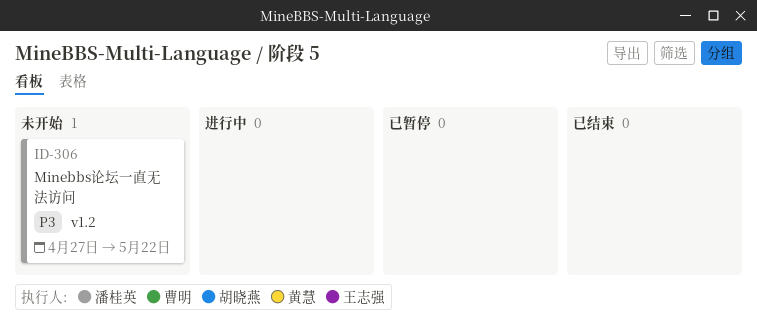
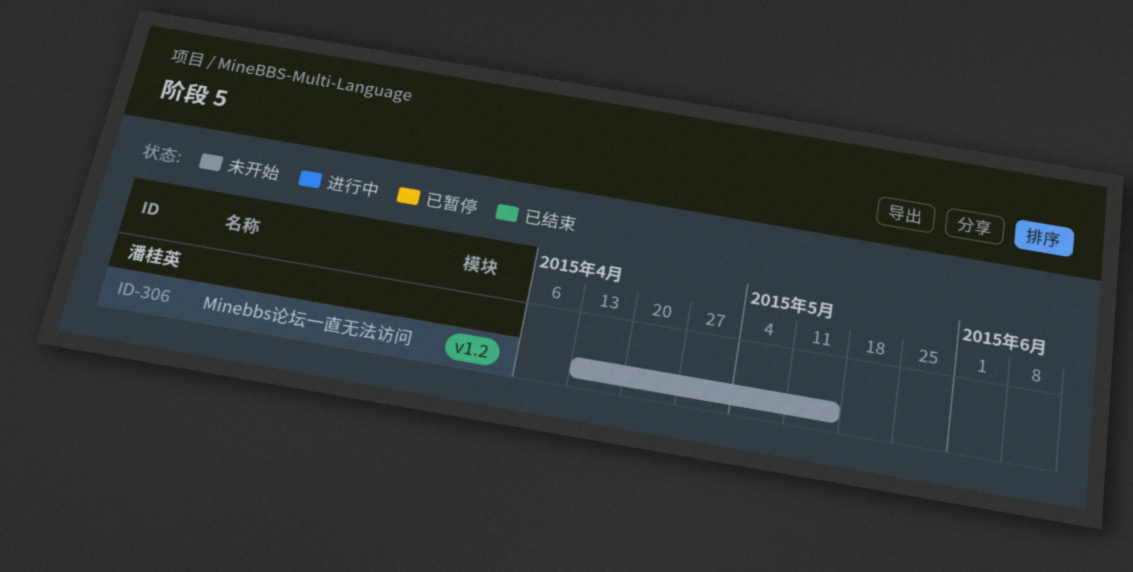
ID-306, start: Apr 27 -> Apr 13
ID-306, due: May 22 -> May 15

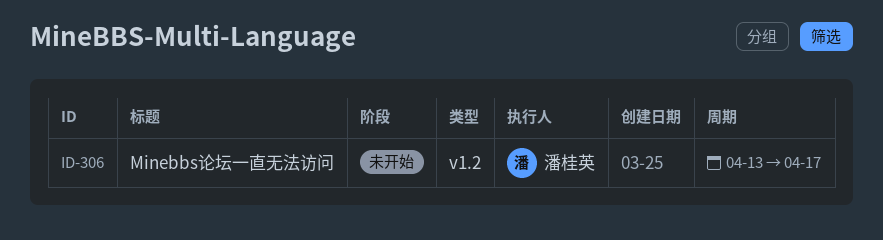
ID-306, due: May 15 -> Apr 17

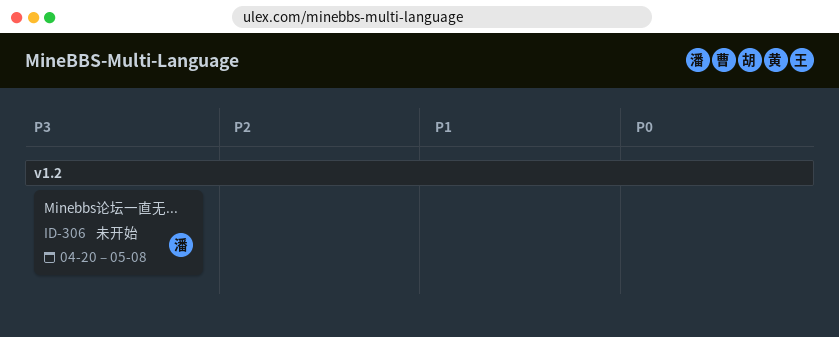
ID-306, start: Apr 13 -> Apr 20
ID-306, due: Apr 17 -> May 8

